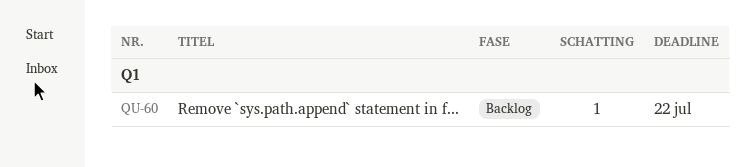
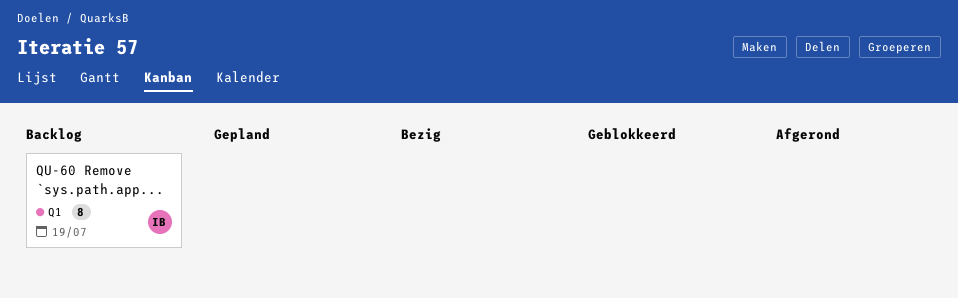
QU-60, estimate: 1 -> 8
QU-60, due: Jul 22 -> Jul 19

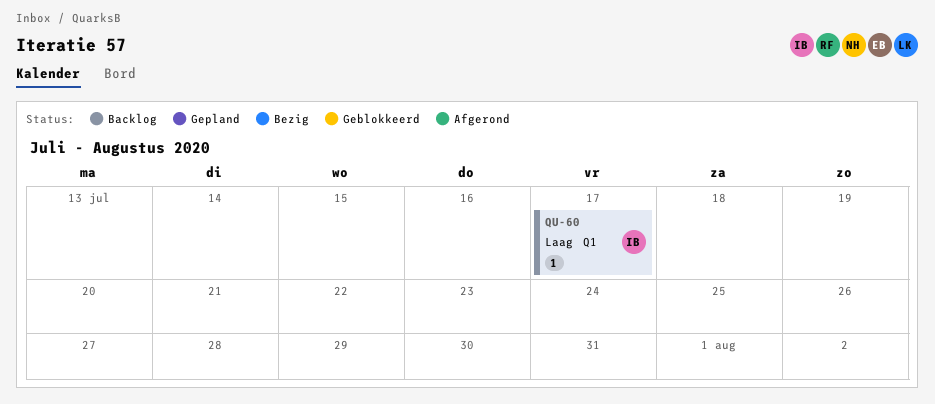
QU-60, estimate: 8 -> 1
QU-60, due: Jul 19 -> Jul 17

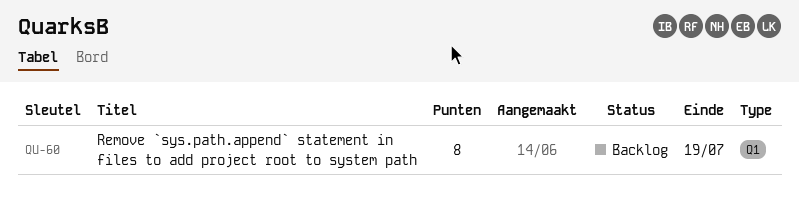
QU-60, estimate: 1 -> 8
QU-60, due: Jul 17 -> Jul 19

